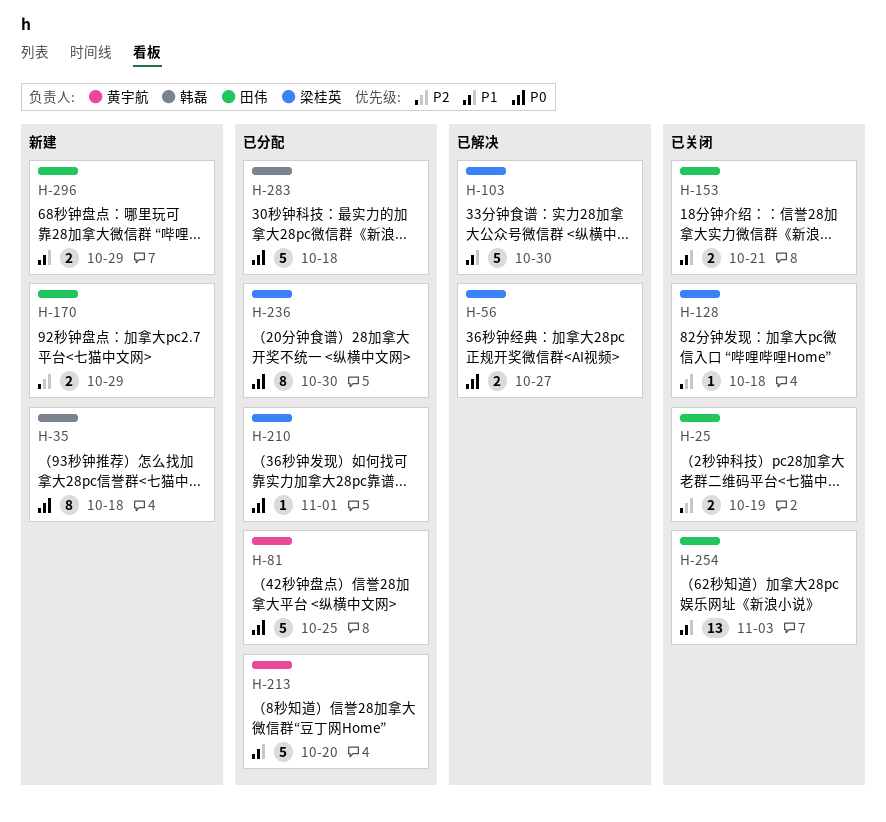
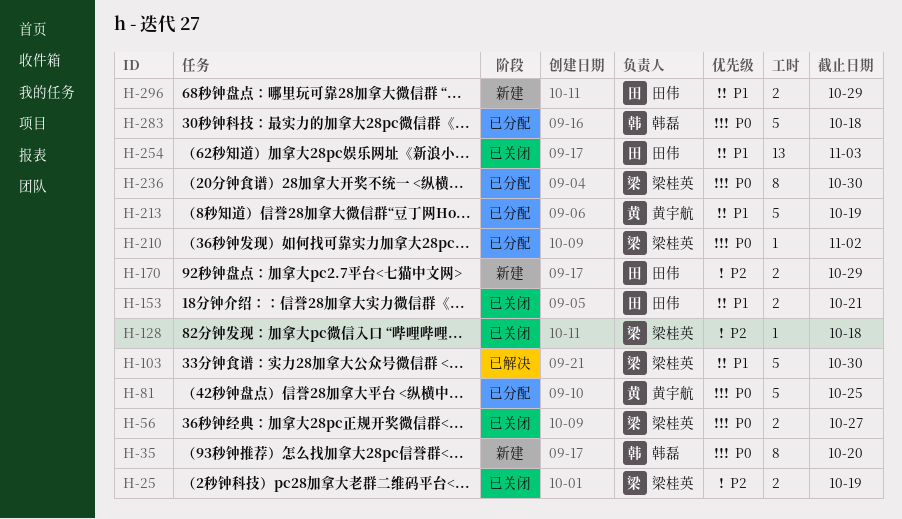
H-25, owner: 田伟 -> 梁桂英
H-35, due: Oct 18 -> Oct 20
H-56, status: 已解决 -> 已关闭
H-210, due: Nov 1 -> Nov 2
H-213, due: Oct 20 -> Oct 19

